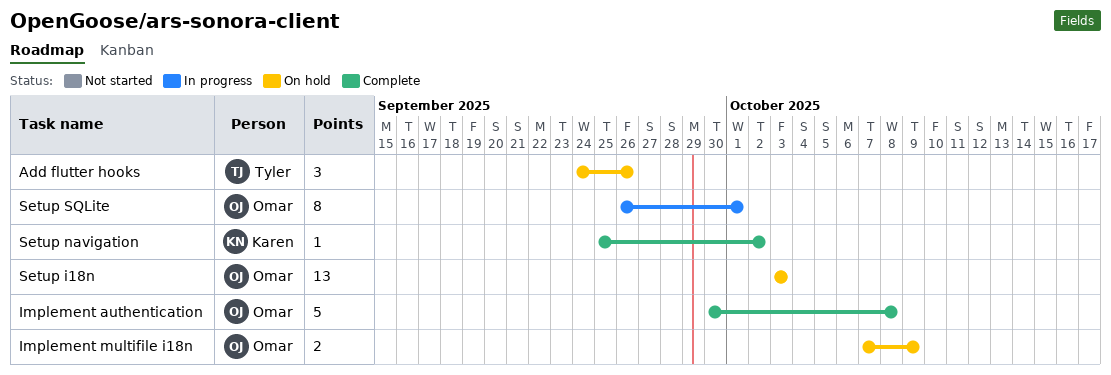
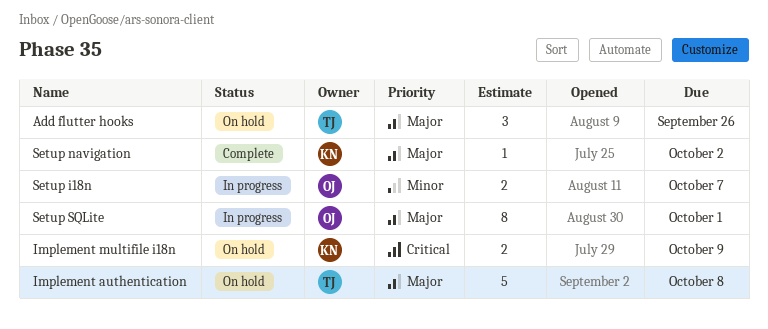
Implement authentication, status: Complete -> On hold
Implement authentication, owner: Omar -> Tyler
Implement multifile i18n, owner: Omar -> Karen
Setup i18n, status: On hold -> In progress
Setup i18n, estimate: 13 -> 2
Setup i18n, due: Oct 3 -> Oct 7

